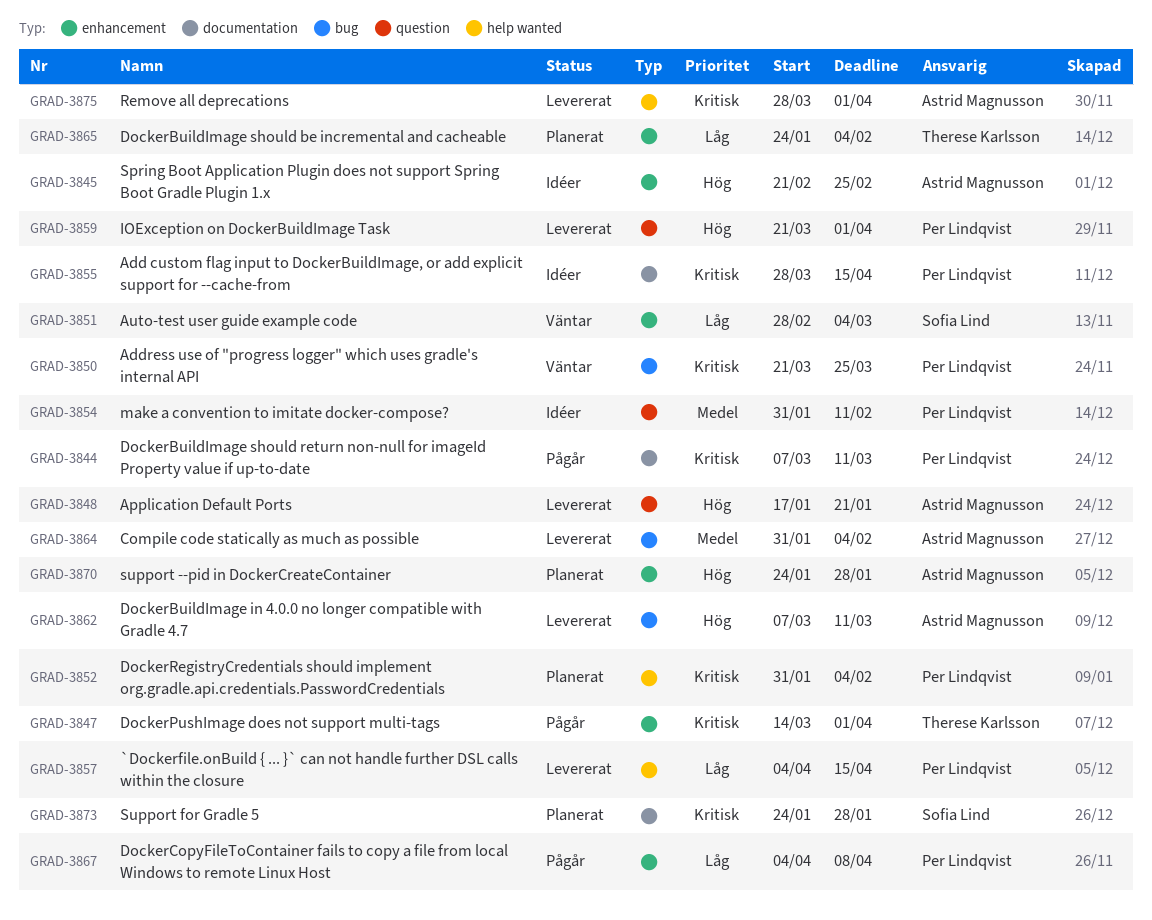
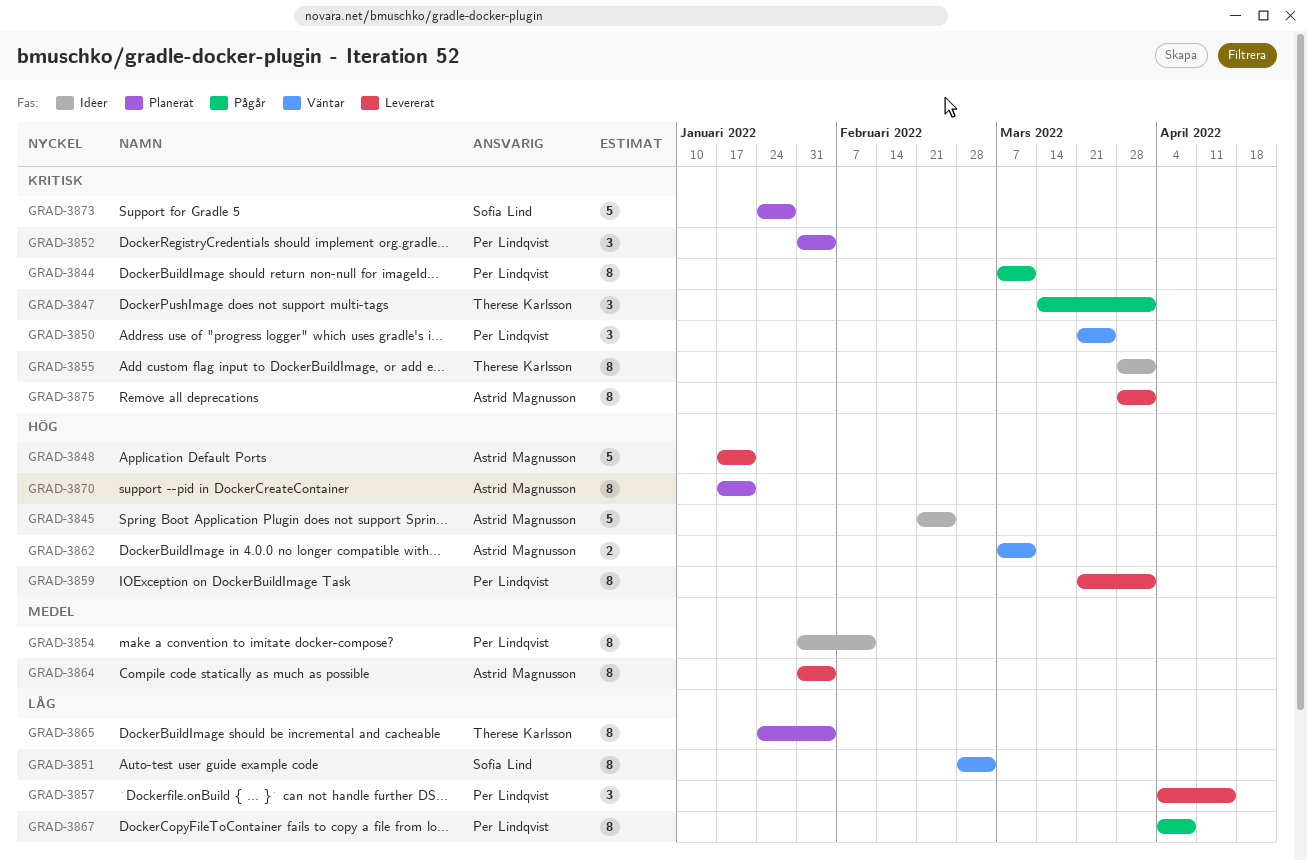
GRAD-3855, owner: Per Lindqvist -> Therese Karlsson
GRAD-3855, due: Apr 15 -> Apr 1
GRAD-3862, status: Levererat -> Väntar
GRAD-3870, start: Jan 24 -> Jan 17
GRAD-3870, due: Jan 28 -> Jan 21

